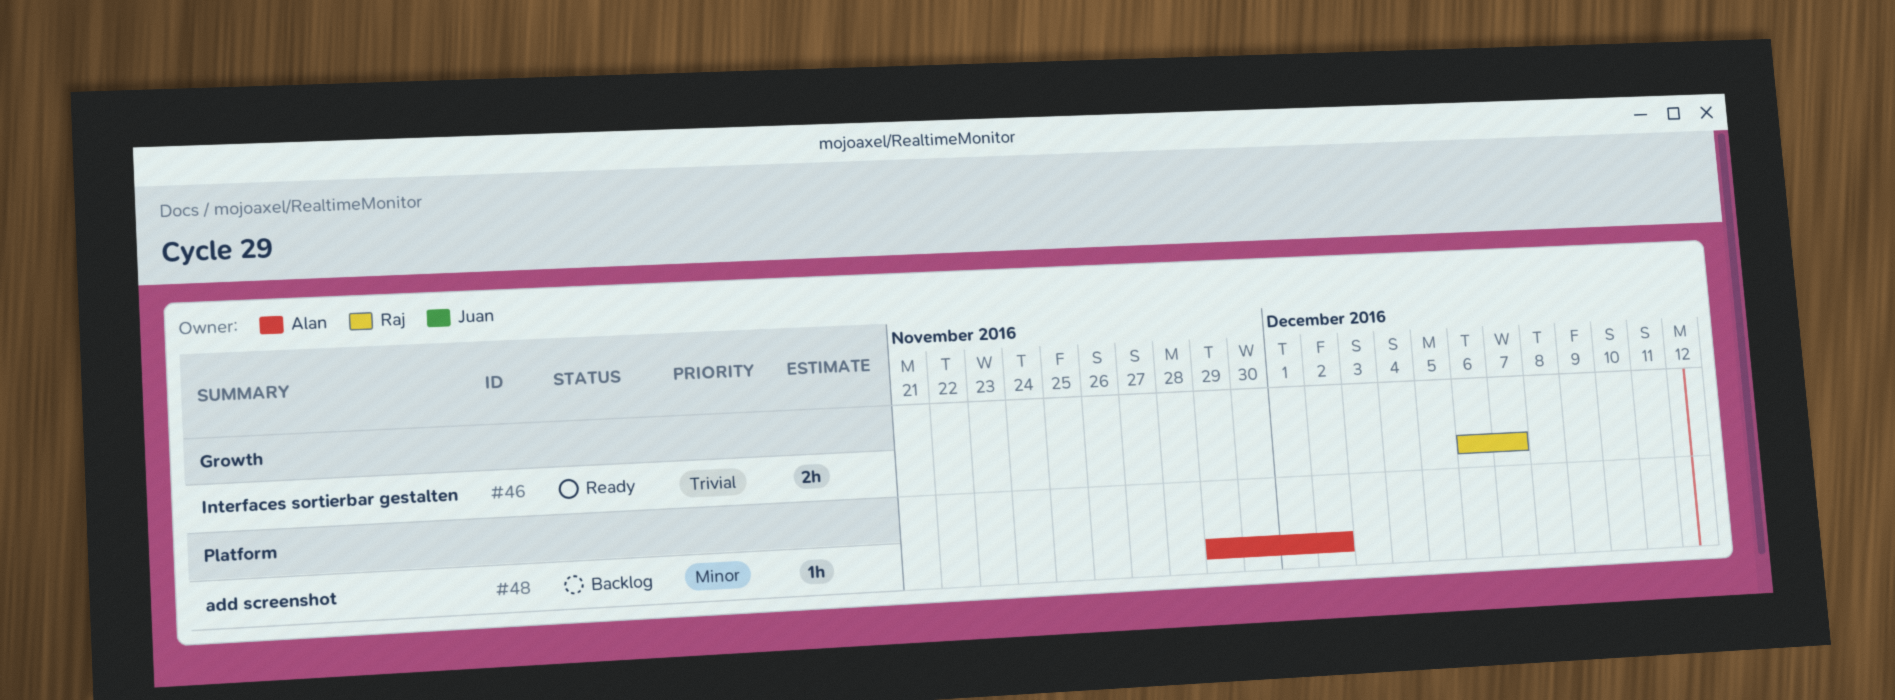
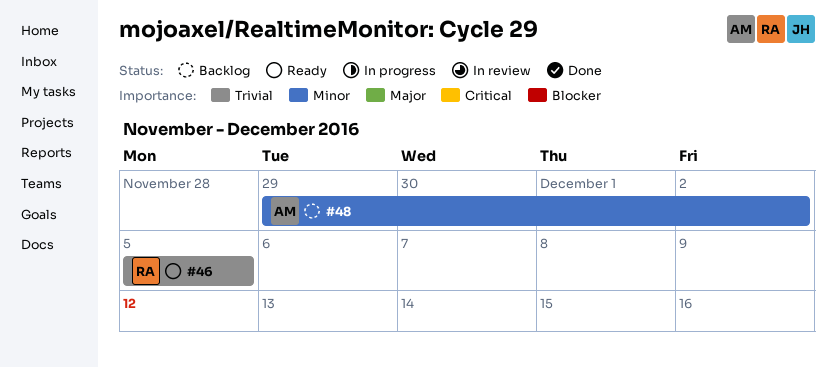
#46, start: Dec 6 -> Dec 5
#46, due: Dec 7 -> Dec 5

